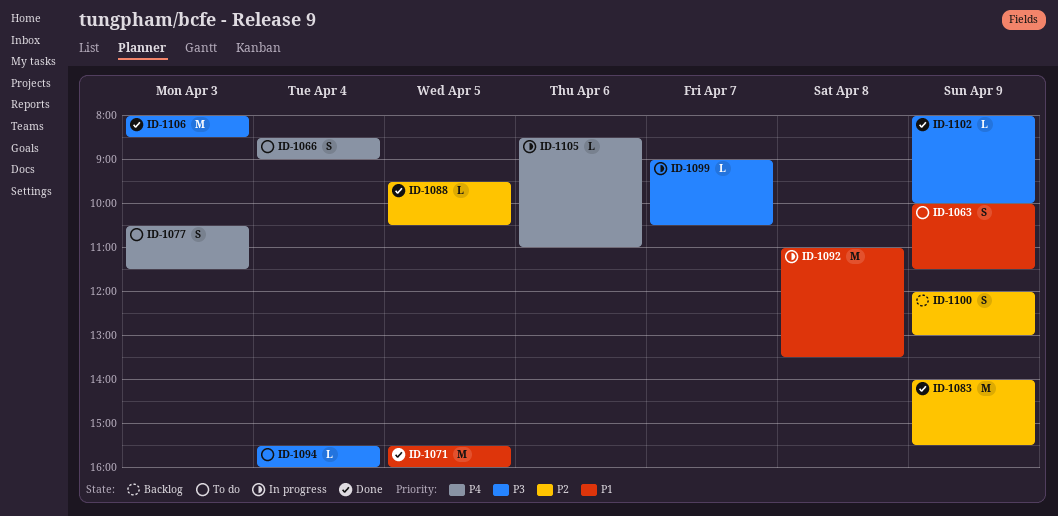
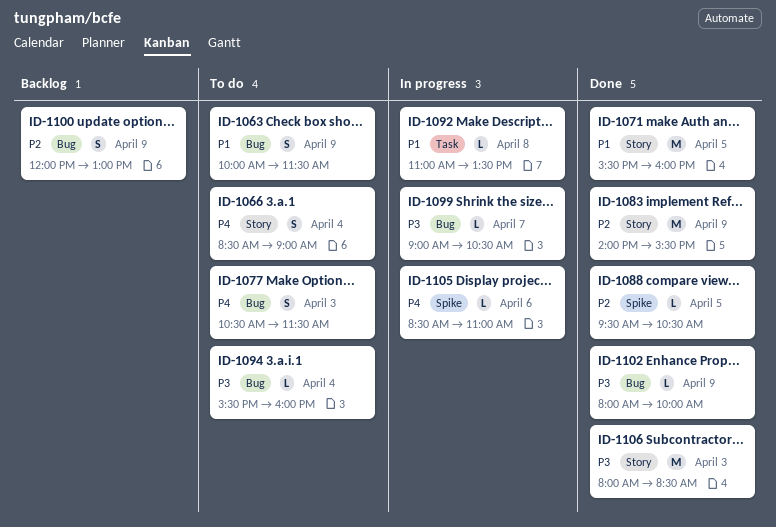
ID-1092, estimate: M -> L

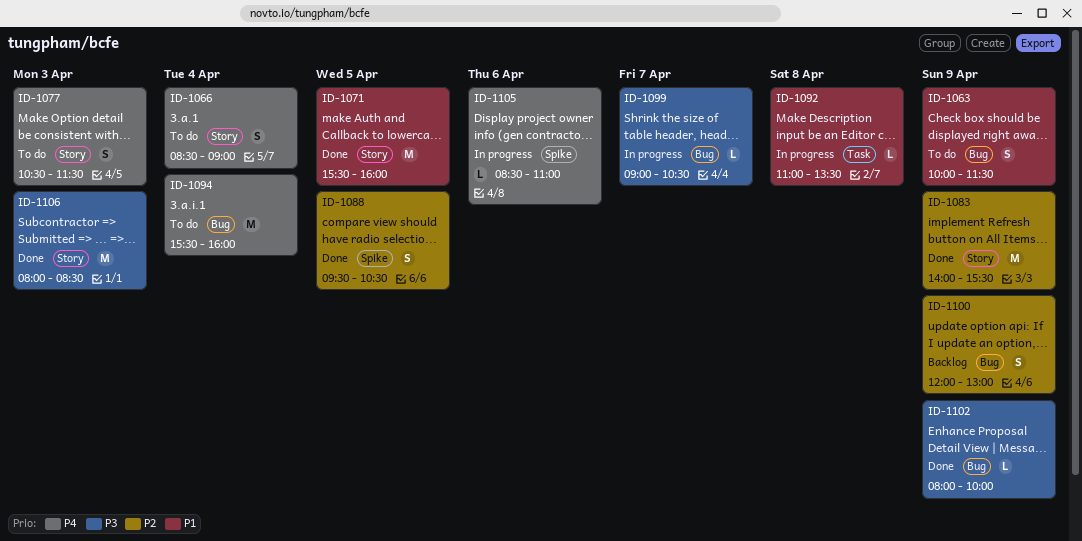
ID-1077, label: Bug -> Story
ID-1088, estimate: L -> S
ID-1094, priority: P3 -> P4
ID-1094, estimate: L -> M

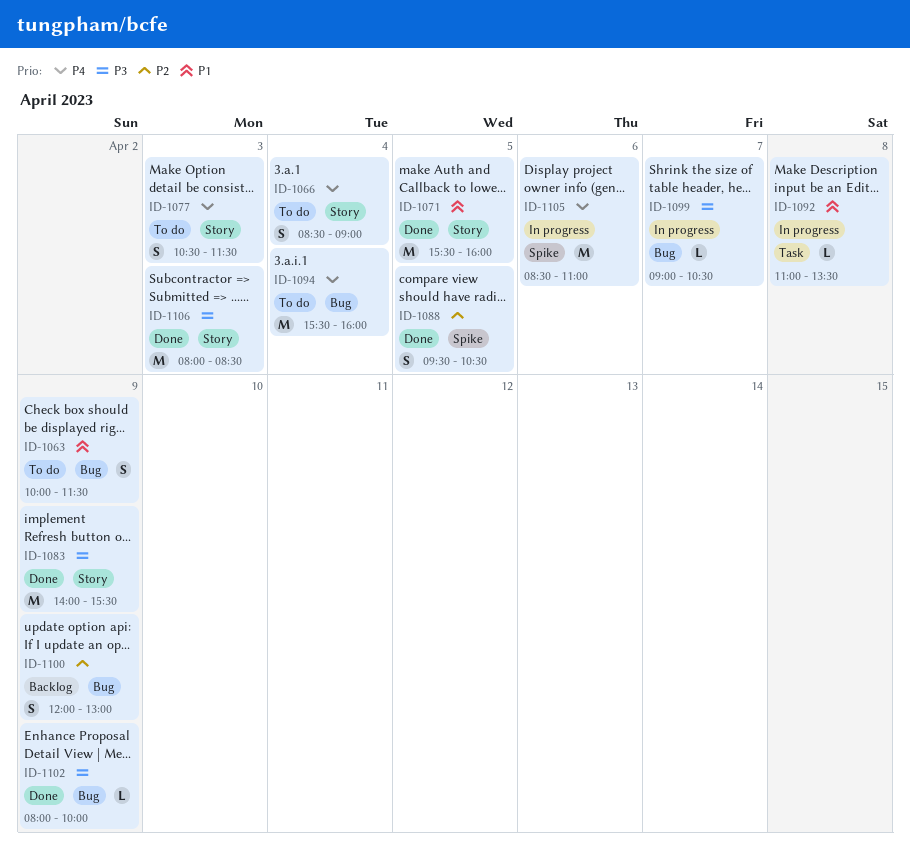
ID-1083, priority: P2 -> P3
ID-1105, estimate: L -> M

